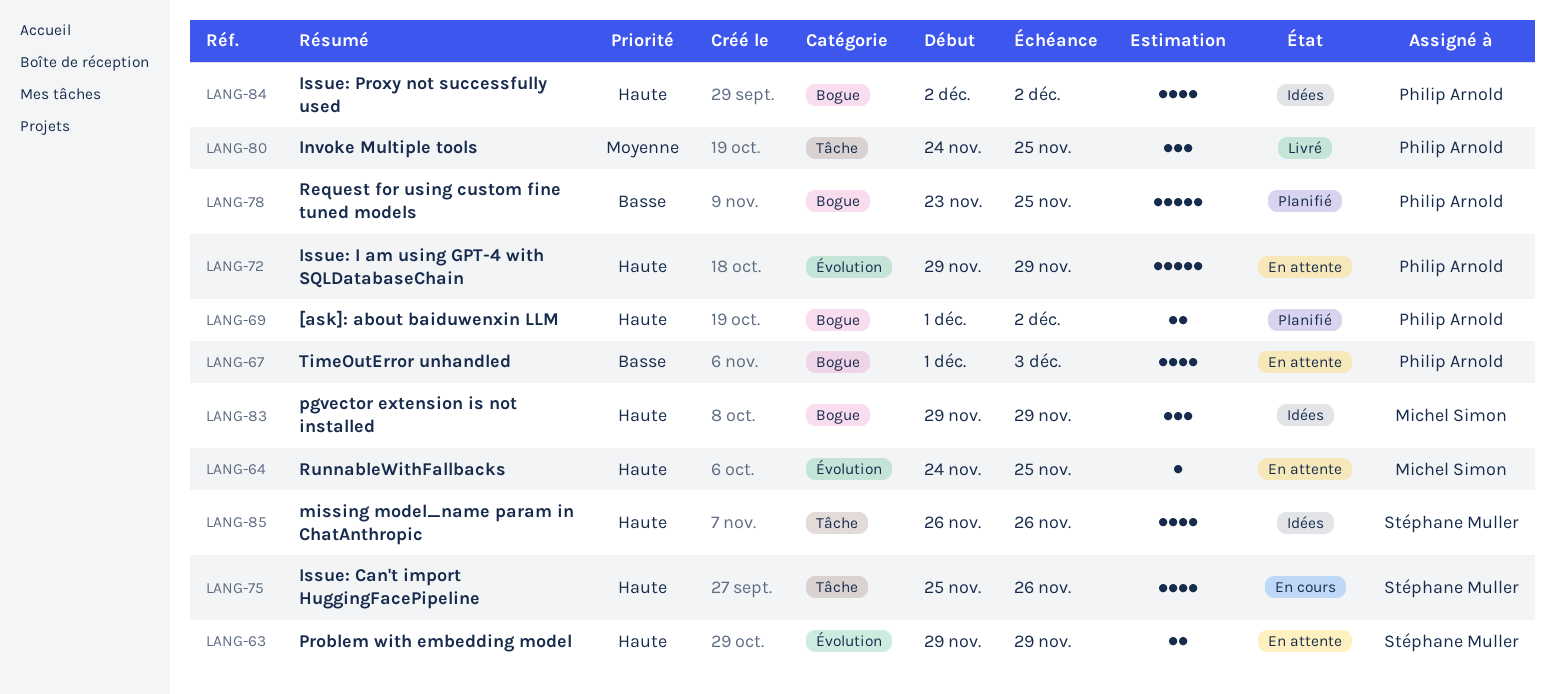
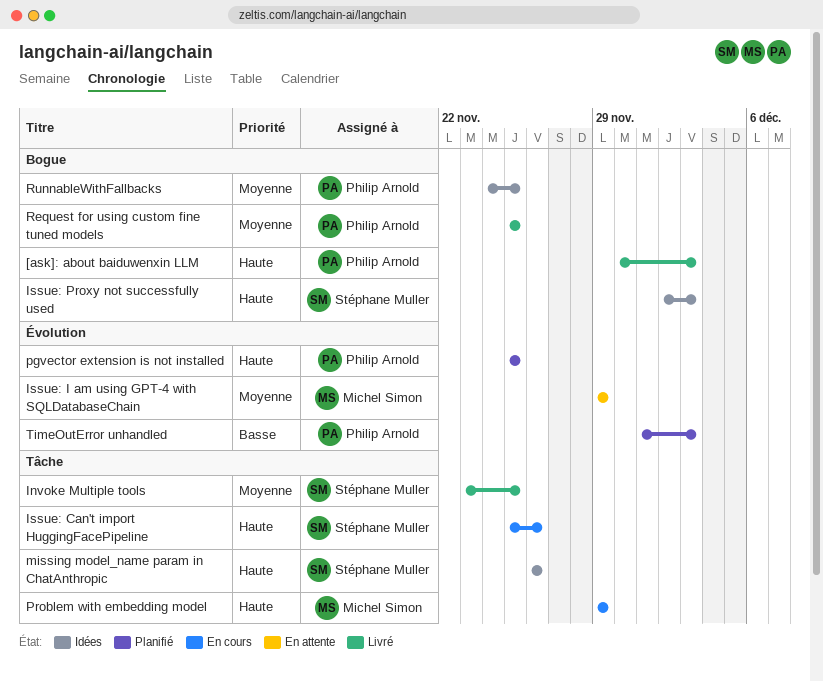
[ask]: about baiduwenxin LLM, status: Planifié -> Livré
[ask]: about baiduwenxin LLM, start: Dec 1 -> Nov 30
[ask]: about baiduwenxin LLM, due: Dec 2 -> Dec 3
Invoke Multiple tools, owner: Philip Arnold -> Stéphane Muller
Invoke Multiple tools, start: Nov 24 -> Nov 23
Issue: I am using GPT-4 with SQLDatabaseChain, owner: Philip Arnold -> Michel Simon
Issue: I am using GPT-4 with SQLDatabaseChain, priority: Haute -> Moyenne
Issue: Proxy not successfully used, owner: Philip Arnold -> Stéphane Muller
Issue: Proxy not successfully used, due: Dec 2 -> Dec 3
pgvector extension is not installed, status: Idées -> Planifié
pgvector extension is not installed, owner: Michel Simon -> Philip Arnold
pgvector extension is not installed, label: Bogue -> Évolution
pgvector extension is not installed, start: Nov 29 -> Nov 25
pgvector extension is not installed, due: Nov 29 -> Nov 25
Problem with embedding model, status: En attente -> En cours
Problem with embedding model, owner: Stéphane Muller -> Michel Simon
Problem with embedding model, label: Évolution -> Tâche
Request for using custom fine tuned models, status: Planifié -> Livré
Request for using custom fine tuned models, priority: Basse -> Moyenne
Request for using custom fine tuned models, start: Nov 23 -> Nov 25
RunnableWithFallbacks, status: En attente -> Idées
RunnableWithFallbacks, owner: Michel Simon -> Philip Arnold
RunnableWithFallbacks, priority: Haute -> Moyenne
RunnableWithFallbacks, label: Évolution -> Bogue
TimeOutError unhandled, status: En attente -> Planifié
TimeOutError unhandled, label: Bogue -> Évolution

